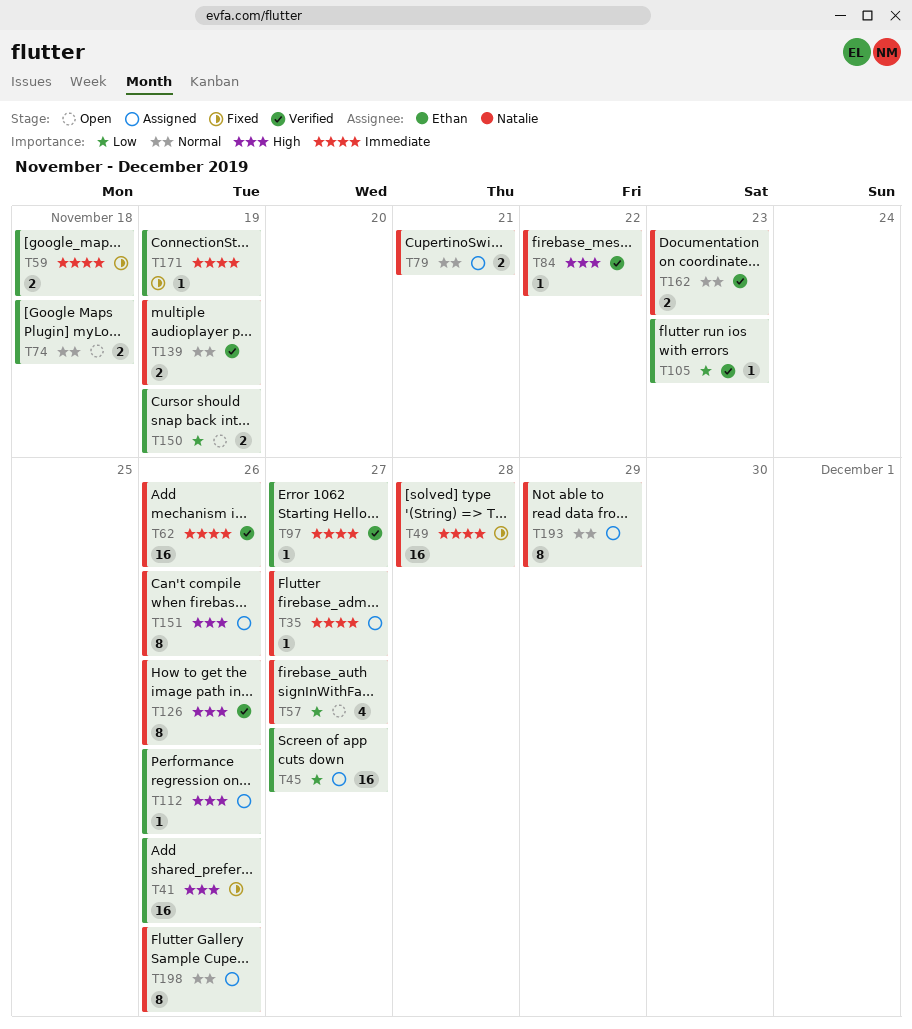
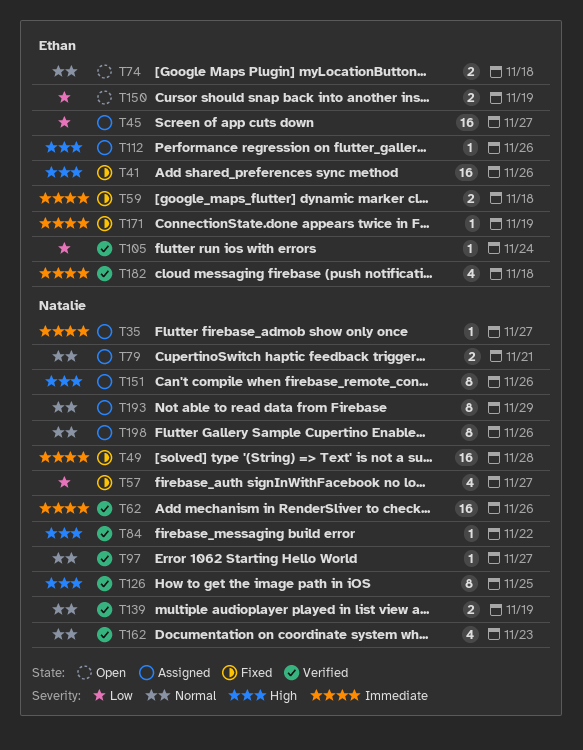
T57, status: Open -> Fixed
T97, owner: Ethan -> Natalie
T97, priority: Immediate -> Normal
T105, due: Nov 23 -> Nov 24
T126, due: Nov 26 -> Nov 25
T162, estimate: 2 -> 4
T182: none -> present

